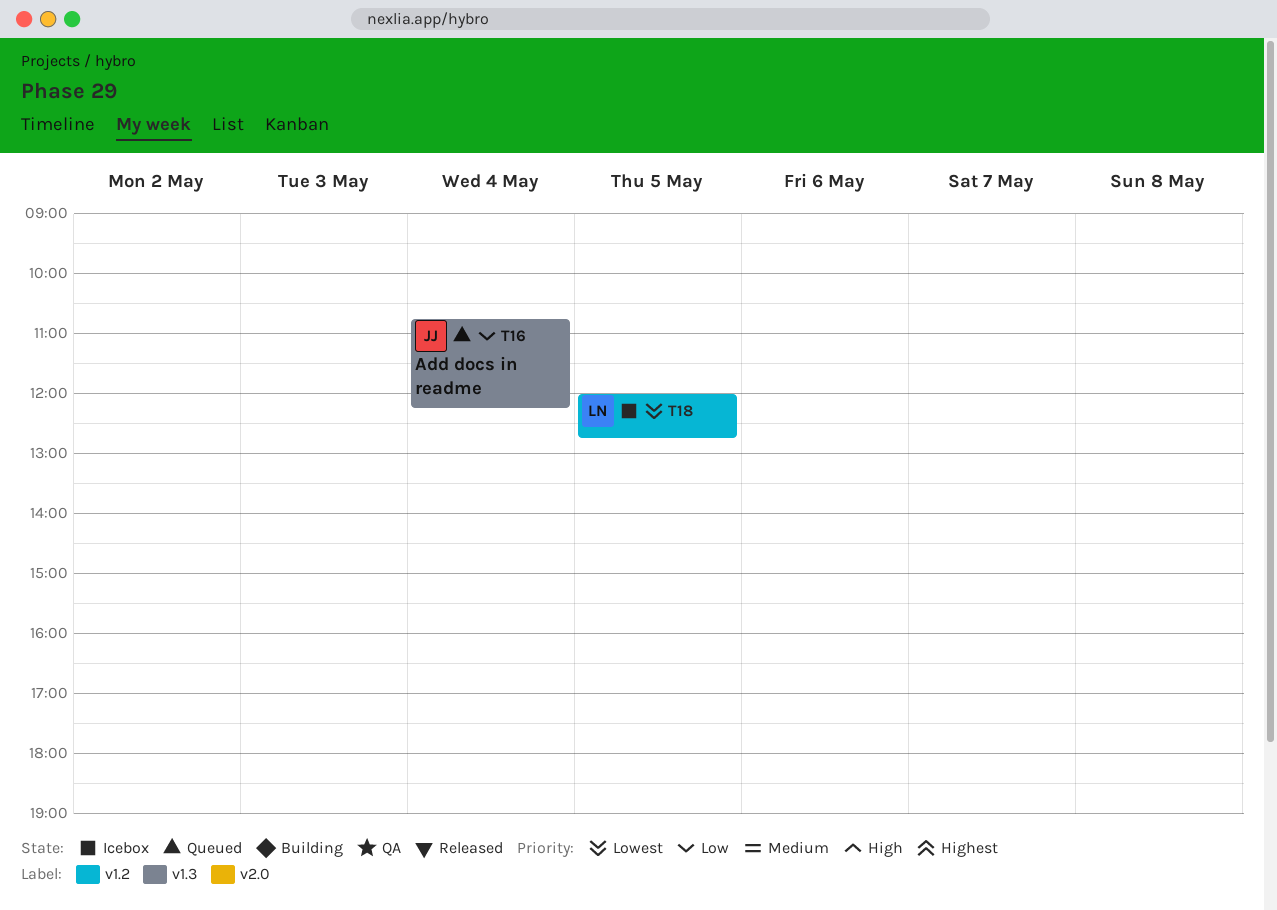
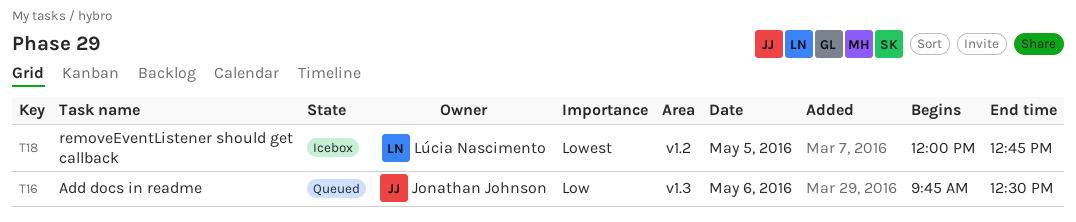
T16, day: May 4 -> May 6
T16, begins: 10:45 -> 09:45
T16, ends: 12:15 -> 12:30

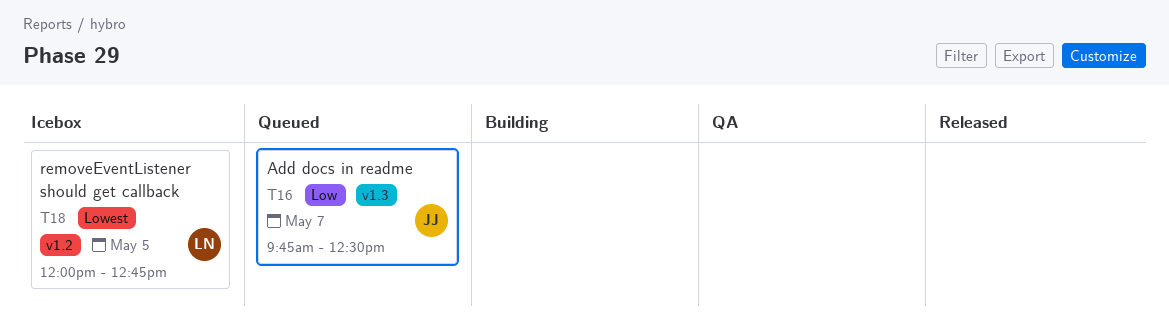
T16, day: May 6 -> May 7

